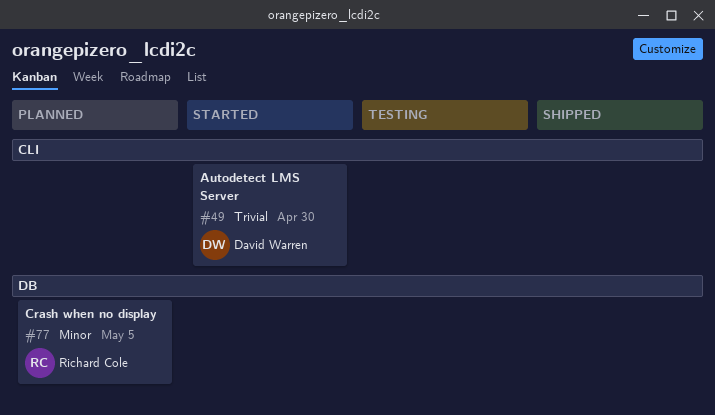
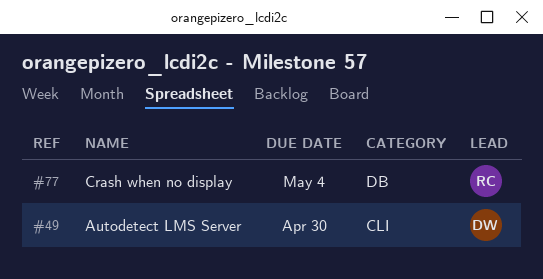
#77, due: May 5 -> May 4

